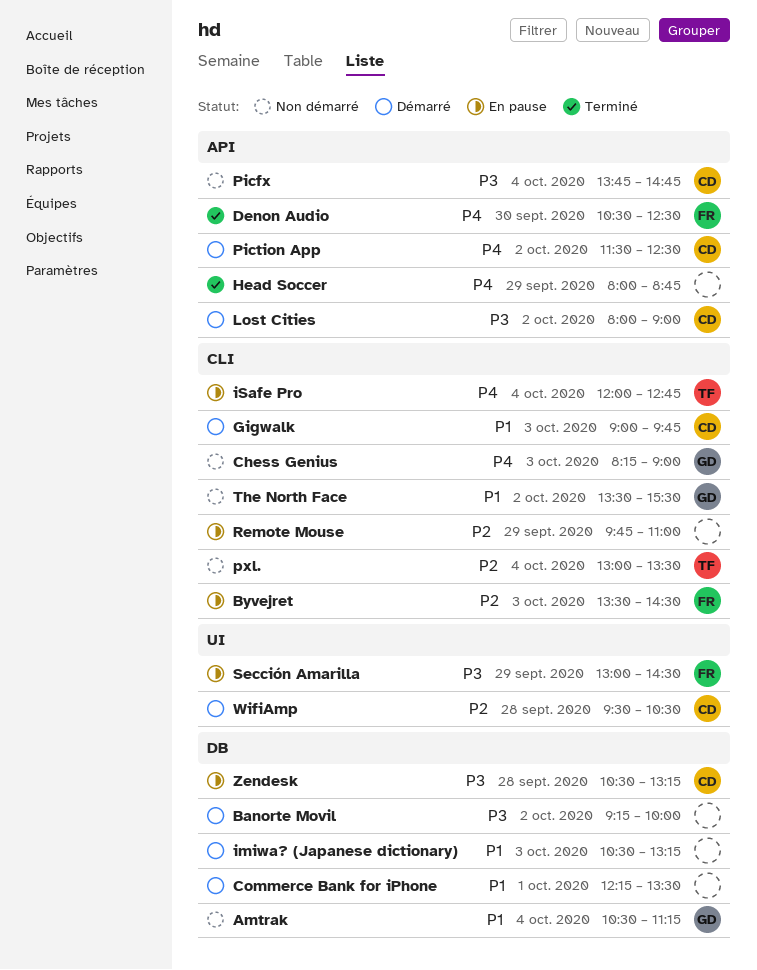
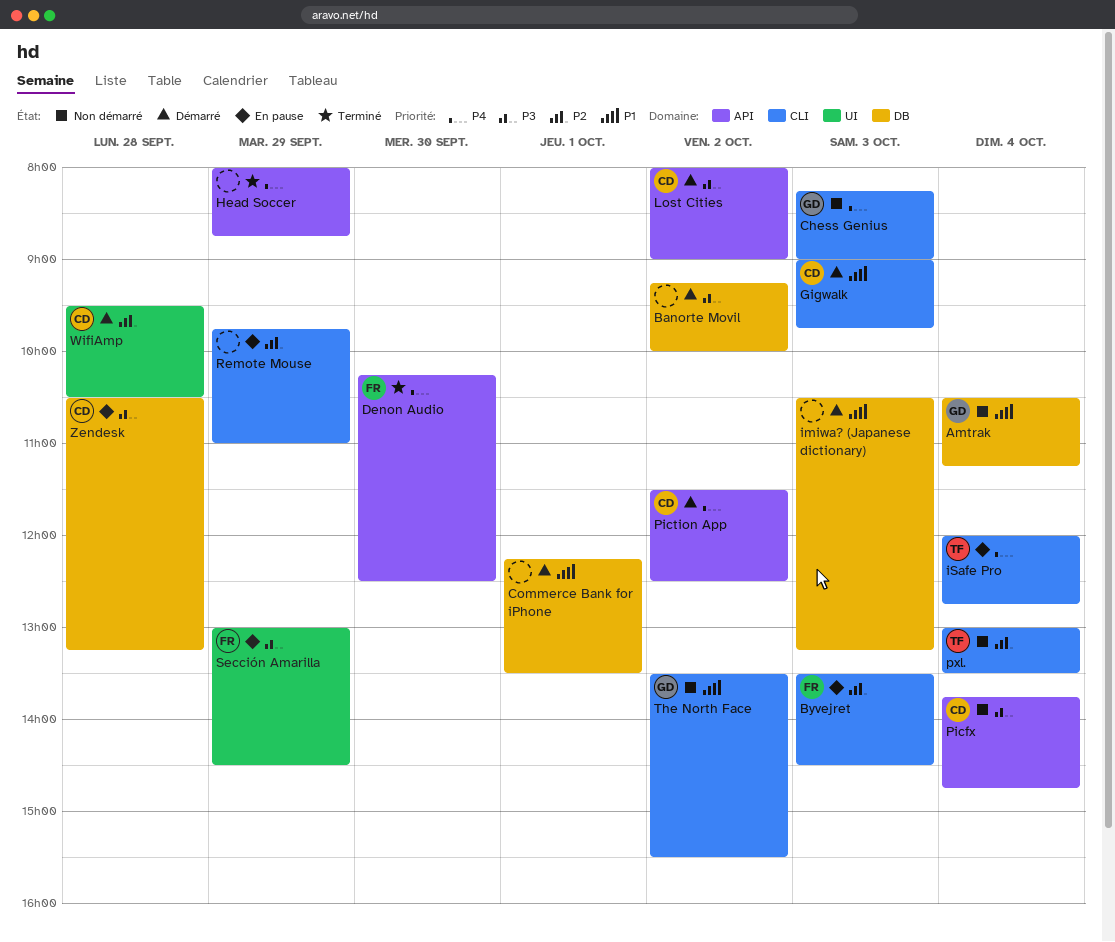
Denon Audio, begins: 10:30 -> 10:15

